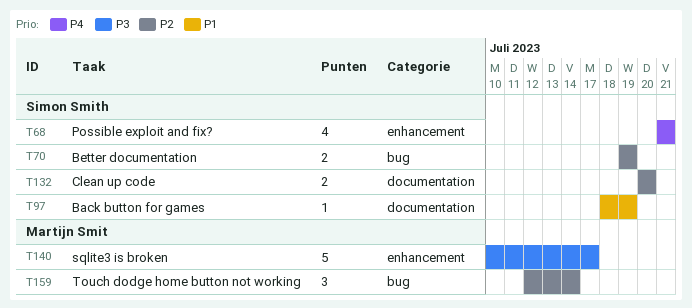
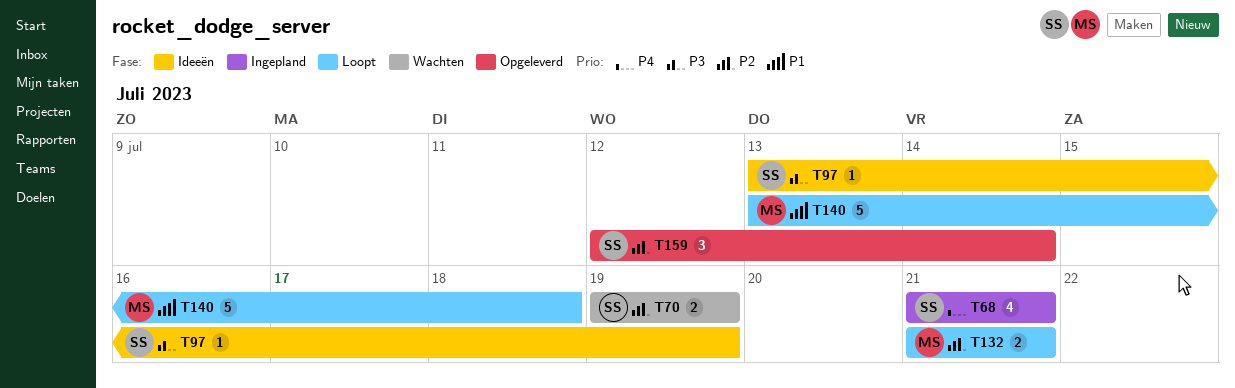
T97, priority: P1 -> P3
T97, start: Jul 18 -> Jul 13
T132, owner: Simon Smith -> Martijn Smit
T132, start: Jul 20 -> Jul 21
T132, due: Jul 20 -> Jul 21
T140, priority: P3 -> P1
T140, start: Jul 10 -> Jul 13
T140, due: Jul 17 -> Jul 18
T159, owner: Martijn Smit -> Simon Smith

